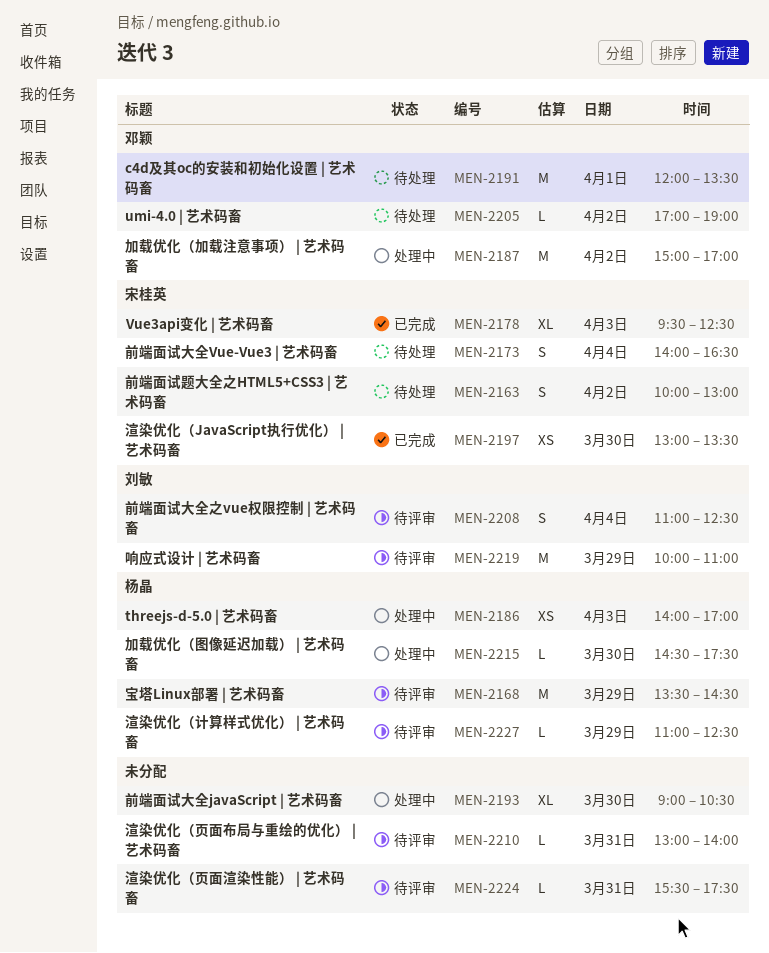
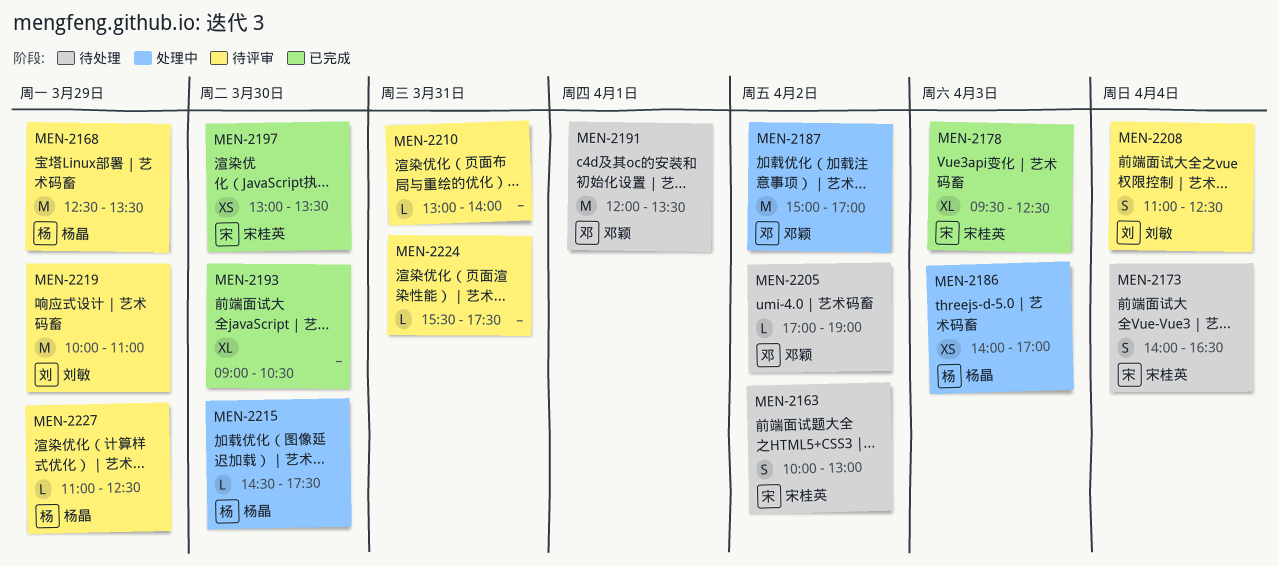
MEN-2168, begins: 13:30 -> 12:30
MEN-2168, ends: 14:30 -> 13:30
MEN-2193, status: 处理中 -> 已完成

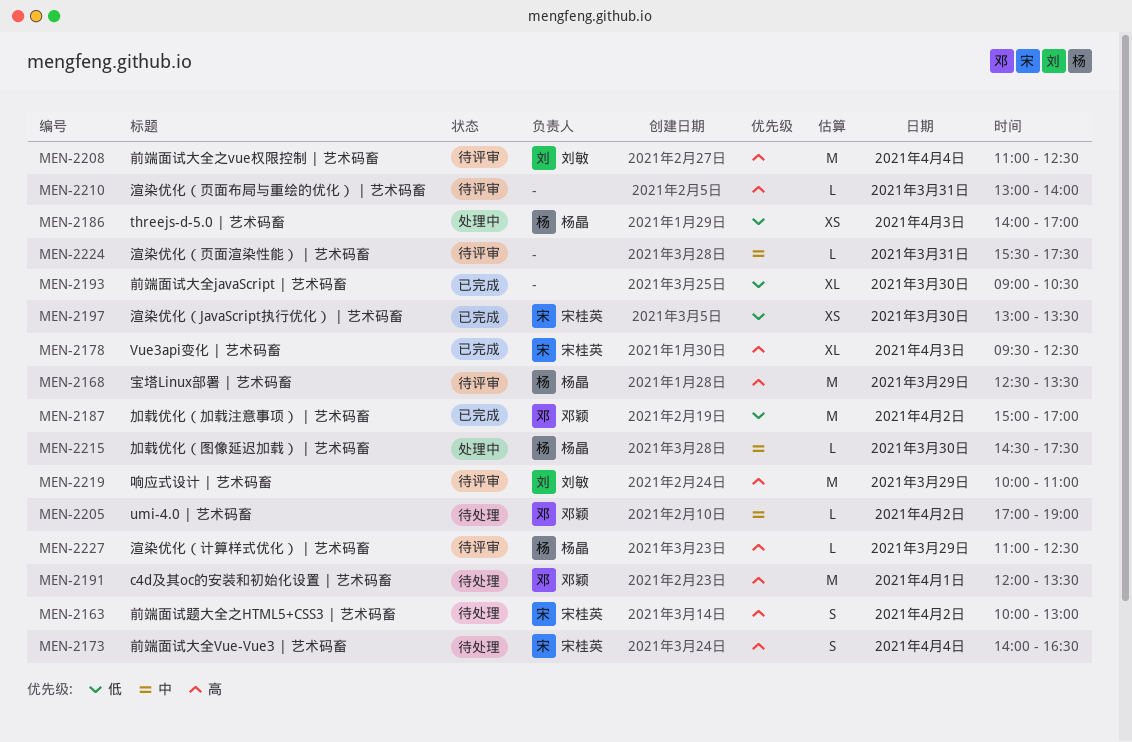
MEN-2187, status: 处理中 -> 已完成
MEN-2208, estimate: S -> M

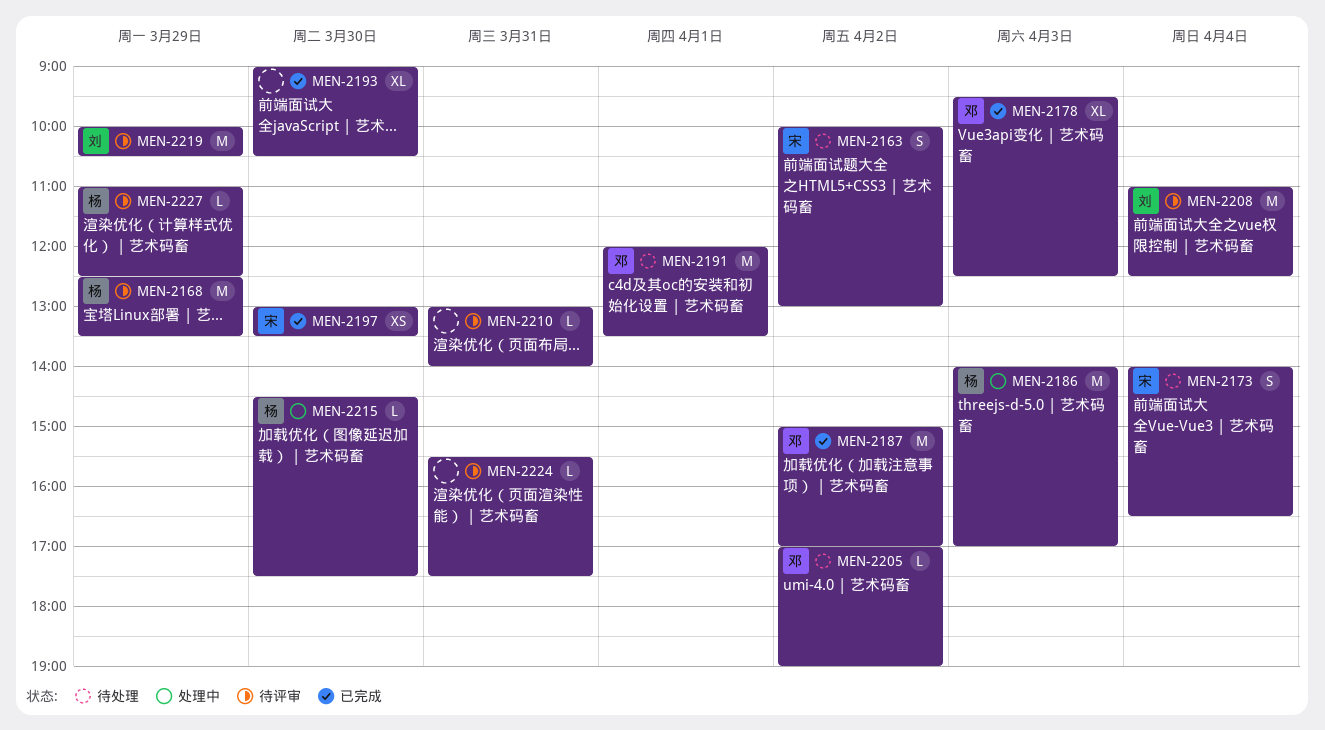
MEN-2178, owner: 宋桂英 -> 邓颖
MEN-2186, estimate: XS -> M
MEN-2219, ends: 11:00 -> 10:30

